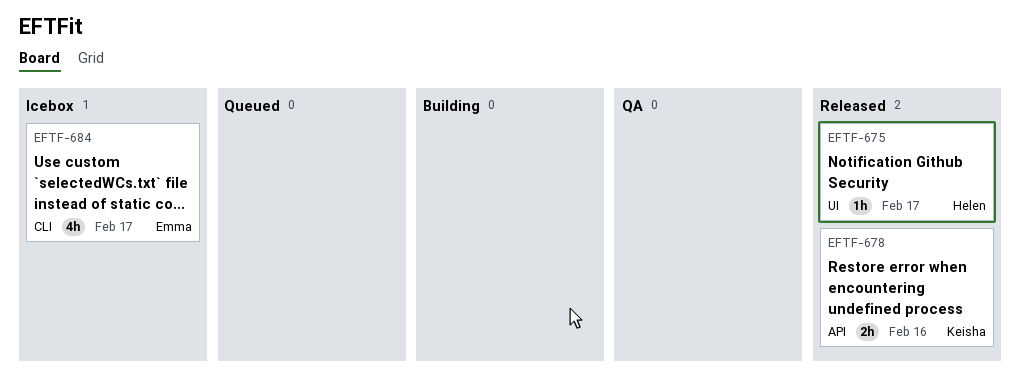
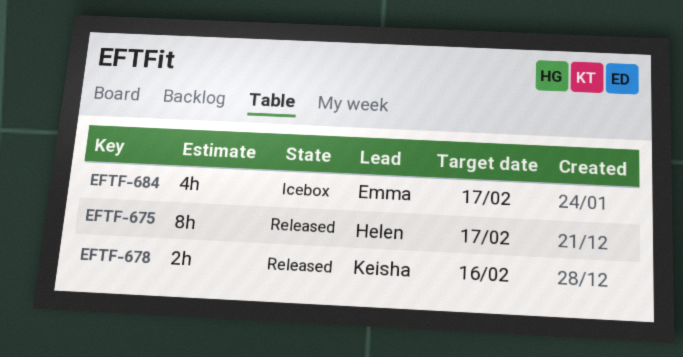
EFTF-675, estimate: 1h -> 8h

